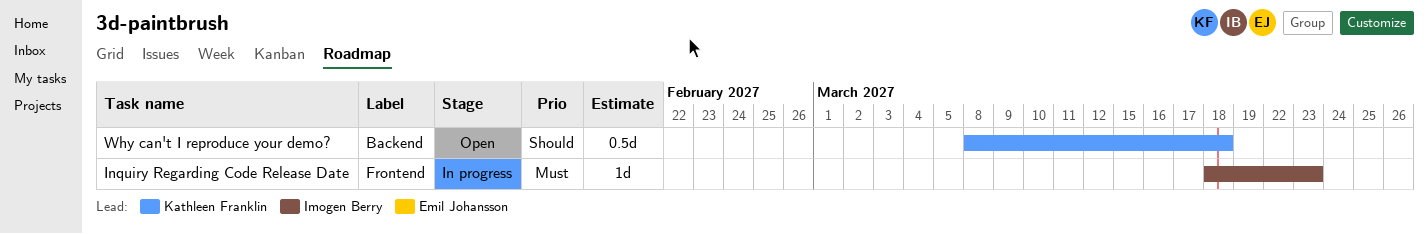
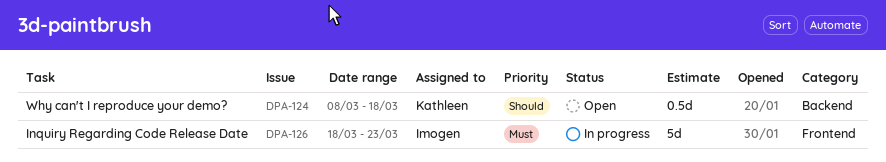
Inquiry Regarding Code Release Date, estimate: 1d -> 5d

